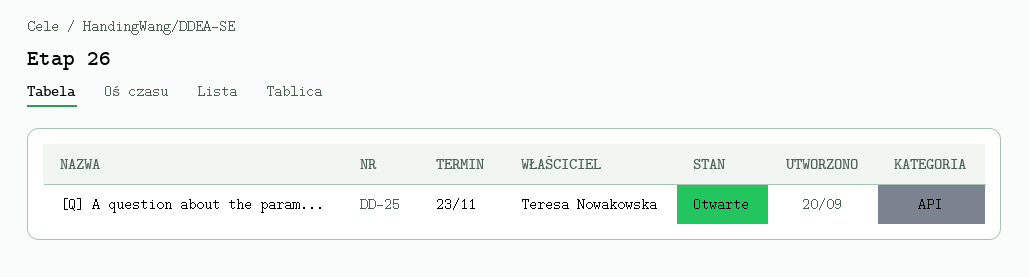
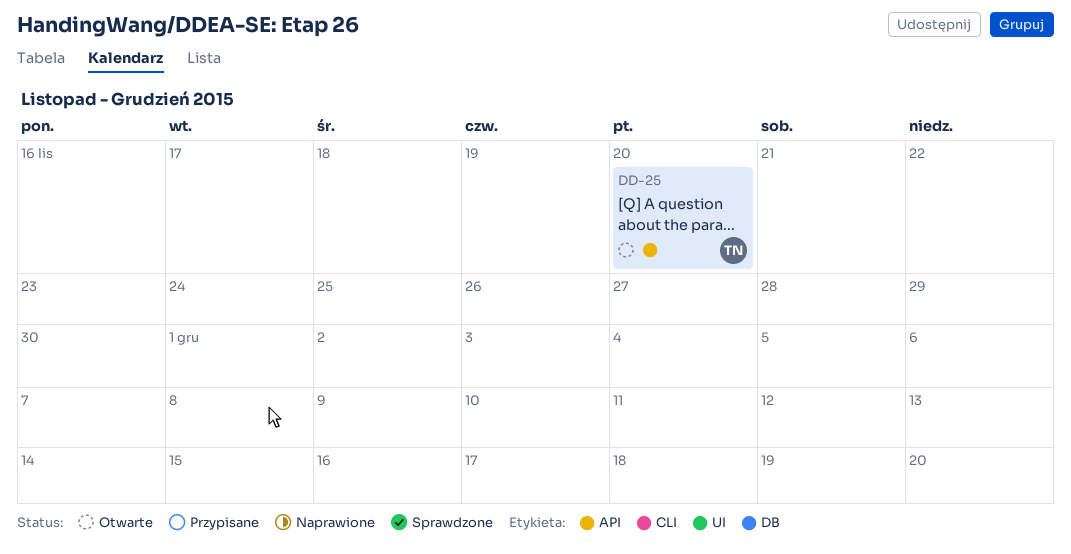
DD-25, due: Nov 23 -> Nov 20

